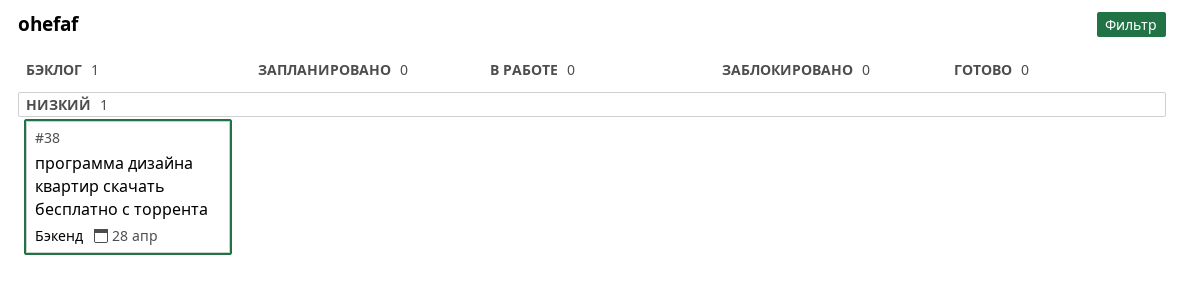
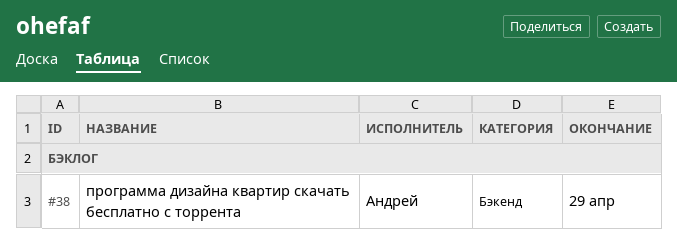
#38, due: Apr 28 -> Apr 29

